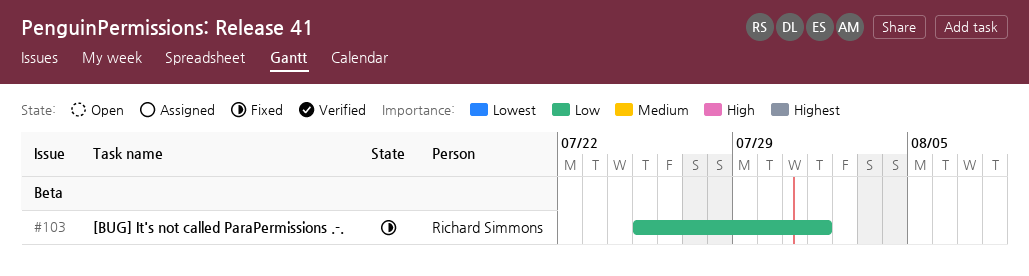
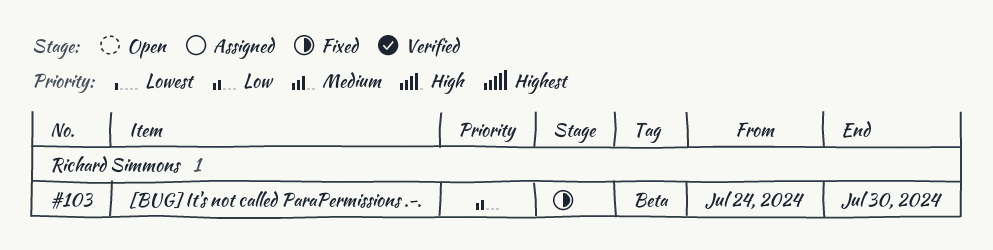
#103, start: Jul 25 -> Jul 24
#103, due: Aug 1 -> Jul 30

